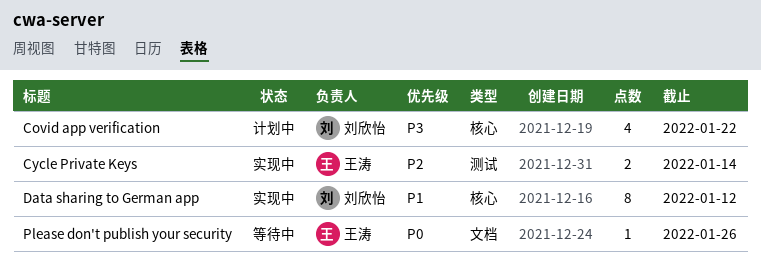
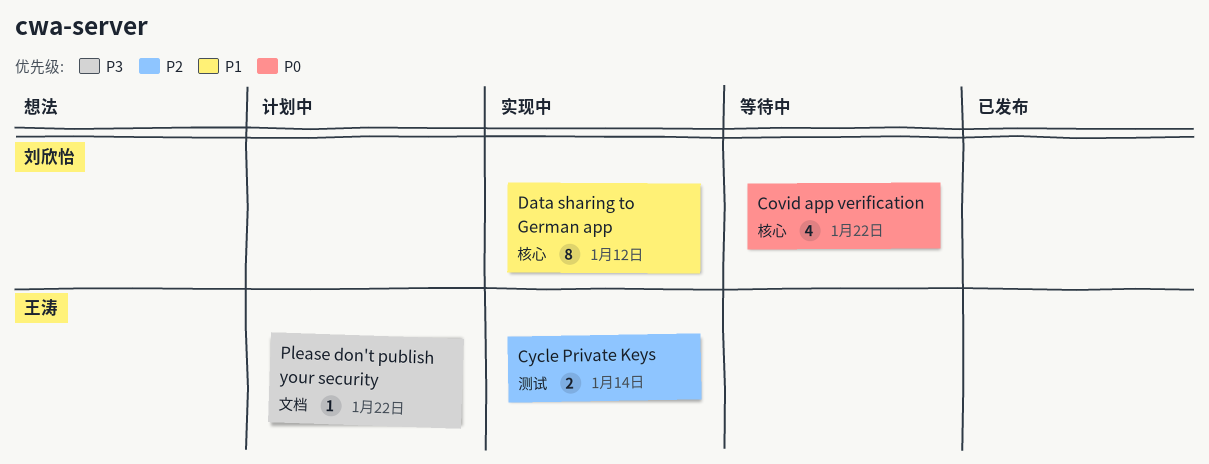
Covid app verification, status: 计划中 -> 等待中
Covid app verification, priority: P3 -> P0
Please don't publish your security, status: 等待中 -> 计划中
Please don't publish your security, priority: P0 -> P3
Please don't publish your security, due: Jan 26 -> Jan 22

